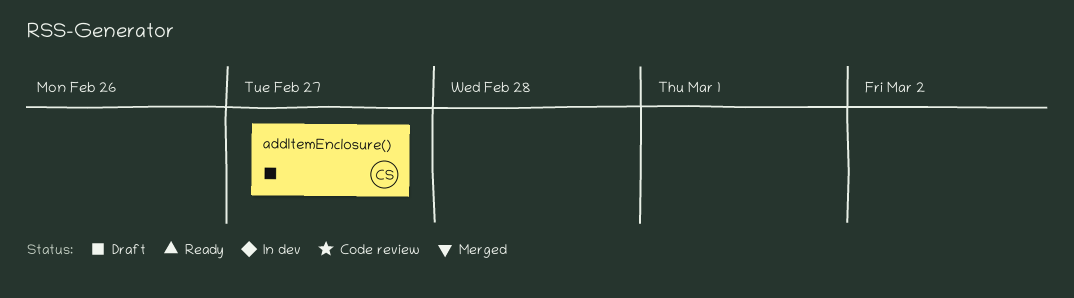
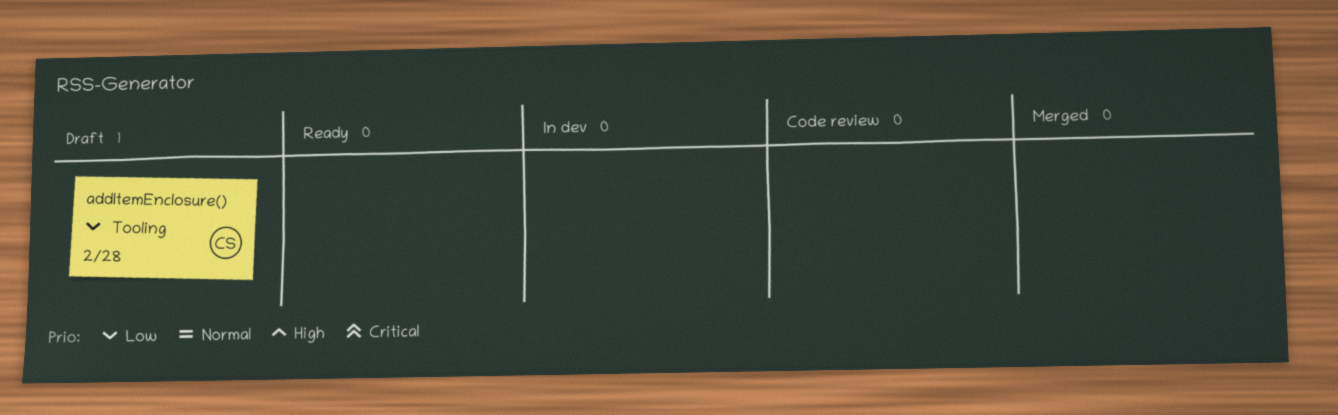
addItemEnclosure(), due: Feb 27 -> Feb 28

